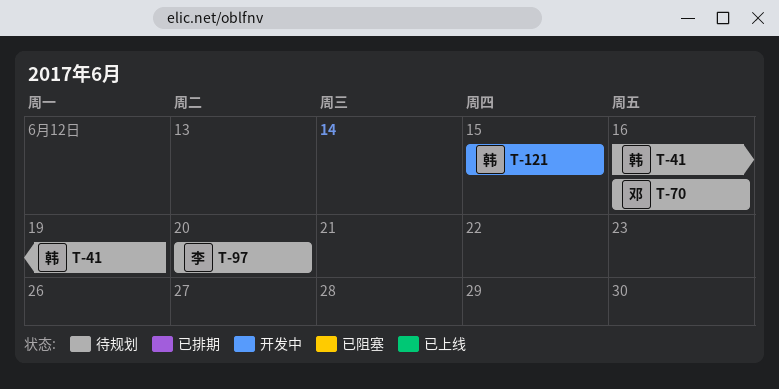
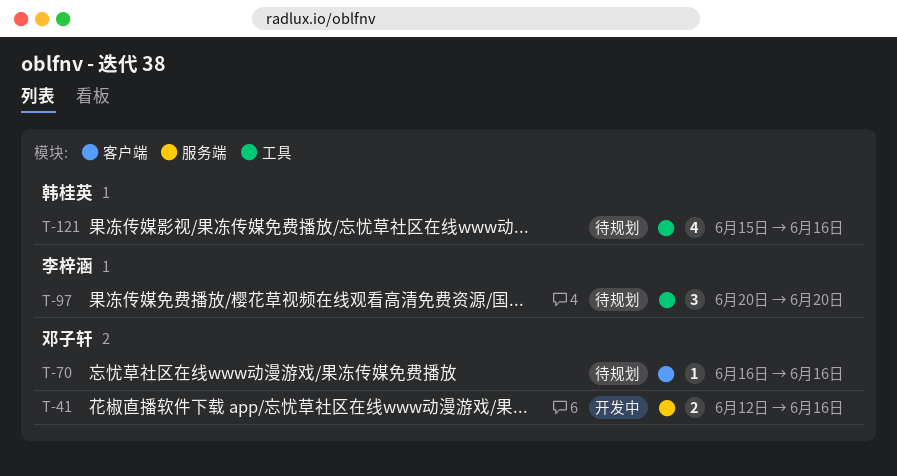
T-41, status: 待规划 -> 开发中
T-41, owner: 韩桂英 -> 邓子轩
T-41, start: Jun 16 -> Jun 12
T-41, due: Jun 19 -> Jun 16
T-121, status: 开发中 -> 待规划
T-121, due: Jun 15 -> Jun 16

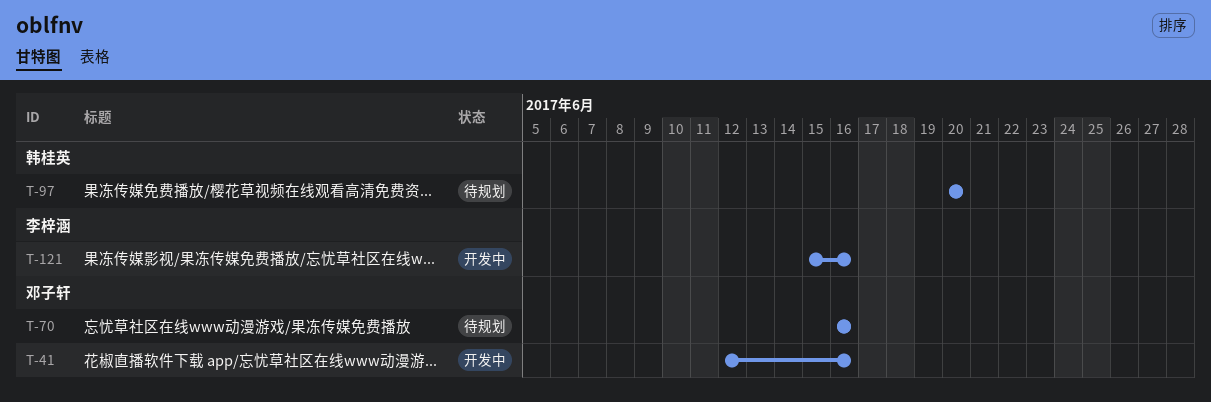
T-97, owner: 李梓涵 -> 韩桂英
T-121, status: 待规划 -> 开发中
T-121, owner: 韩桂英 -> 李梓涵

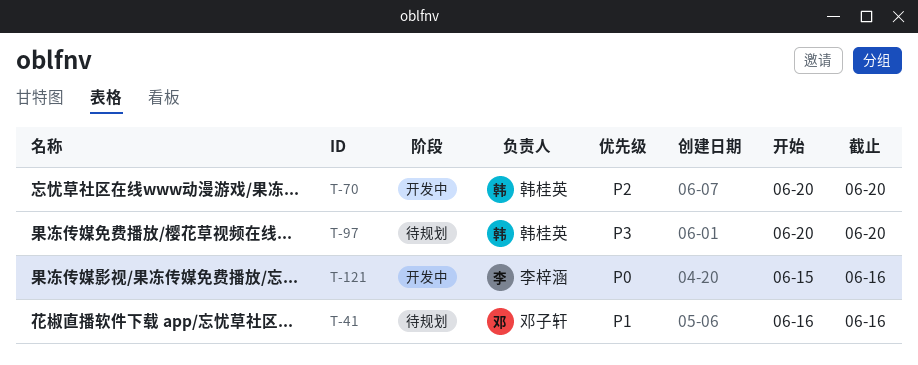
T-41, status: 开发中 -> 待规划
T-41, start: Jun 12 -> Jun 16
T-70, status: 待规划 -> 开发中
T-70, owner: 邓子轩 -> 韩桂英
T-70, start: Jun 16 -> Jun 20
T-70, due: Jun 16 -> Jun 20

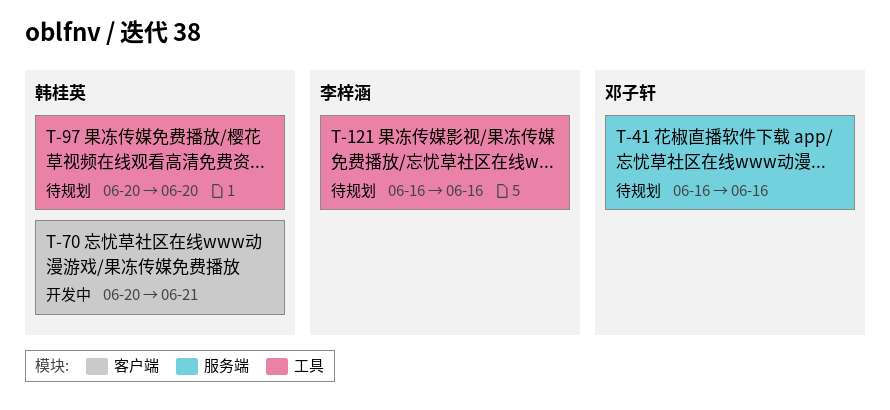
T-70, due: Jun 20 -> Jun 21
T-121, status: 开发中 -> 待规划
T-121, start: Jun 15 -> Jun 16

